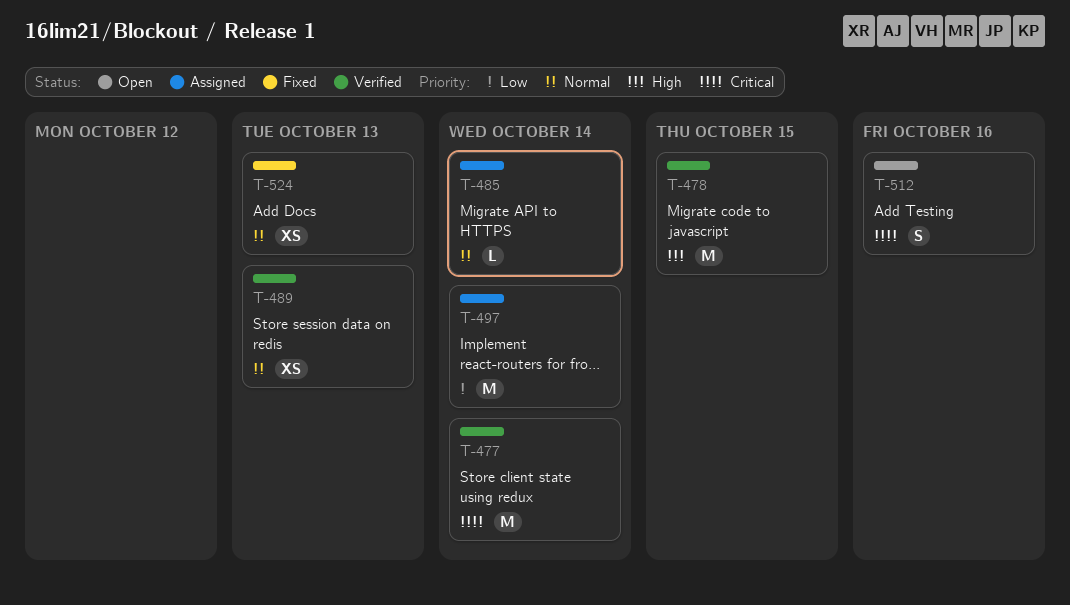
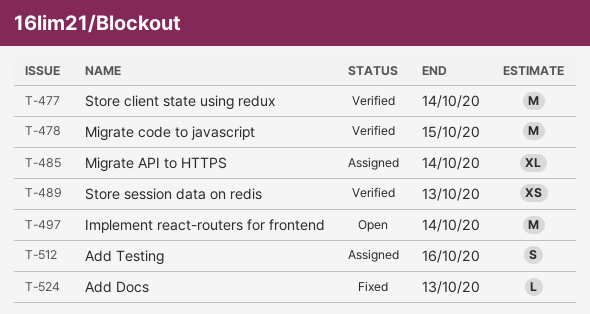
T-485, estimate: L -> XL
T-497, status: Assigned -> Open
T-512, status: Open -> Assigned
T-524, estimate: XS -> L

